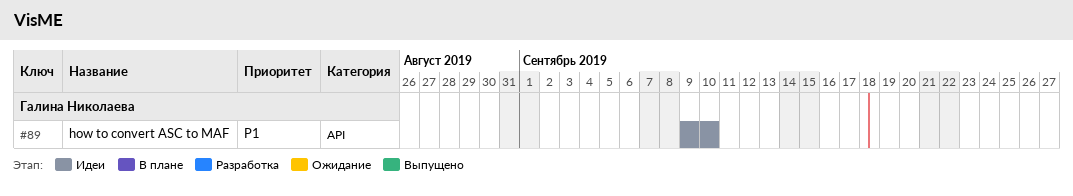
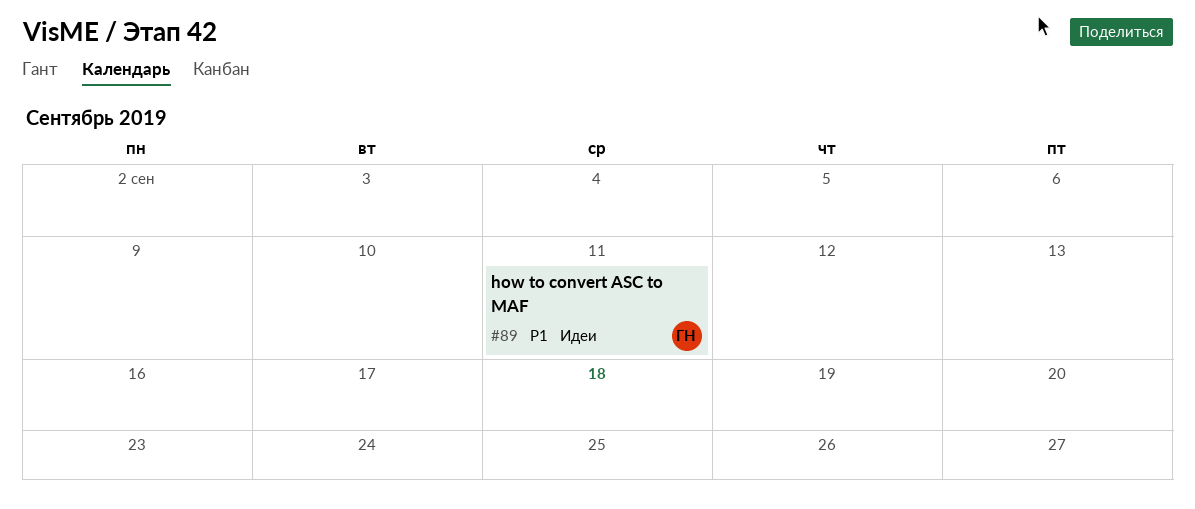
#89, due: Sep 10 -> Sep 11

